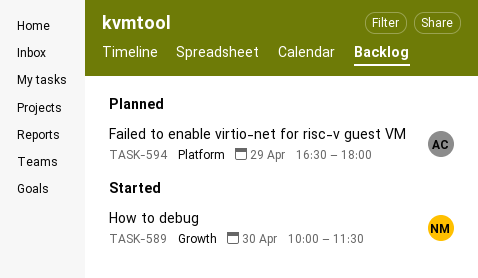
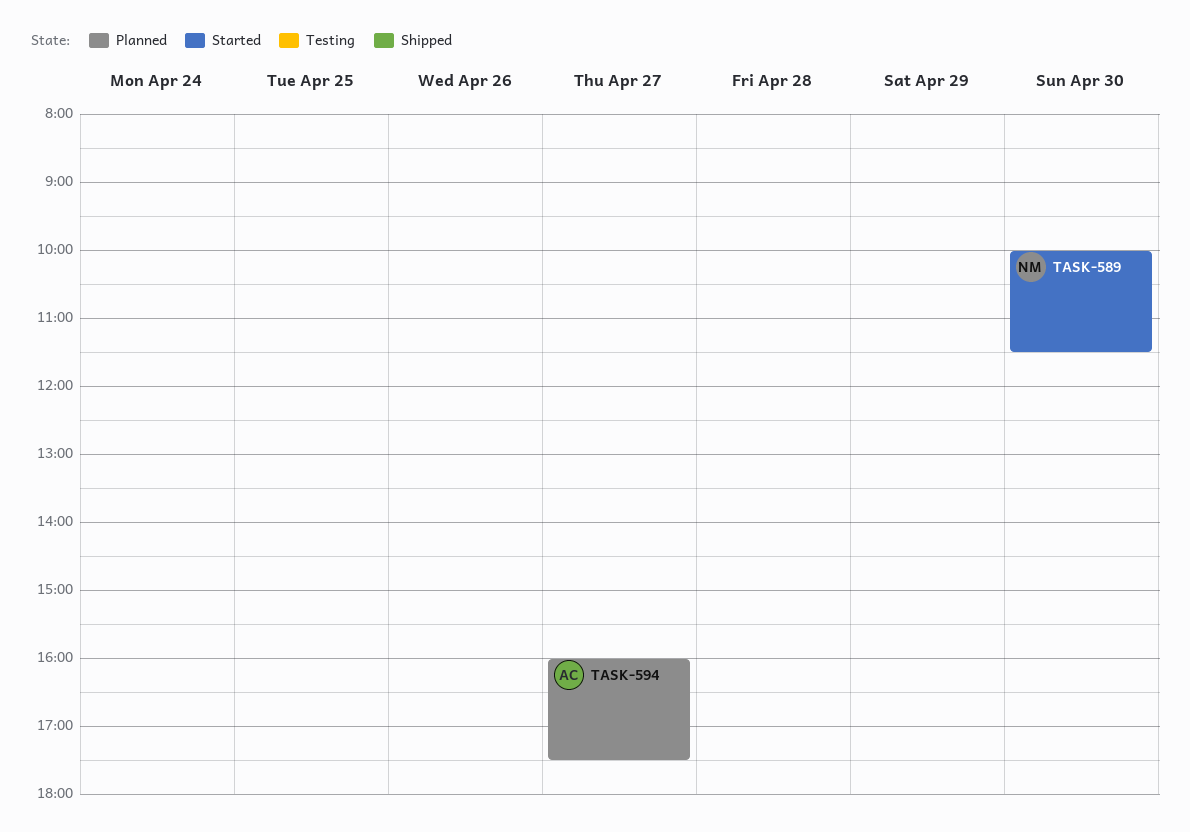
TASK-594, day: Apr 29 -> Apr 27
TASK-594, begins: 16:30 -> 16:00
TASK-594, ends: 18:00 -> 17:30

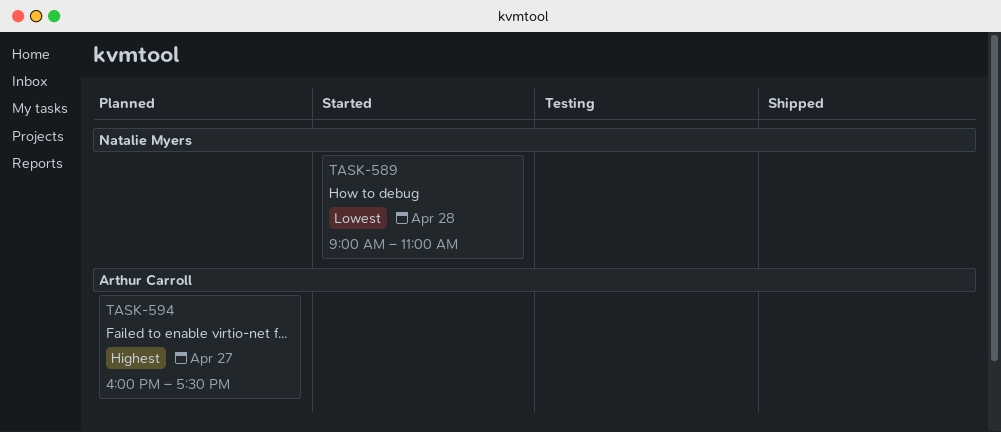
TASK-589, day: Apr 30 -> Apr 28
TASK-589, begins: 10:00 -> 09:00
TASK-589, ends: 11:30 -> 11:00

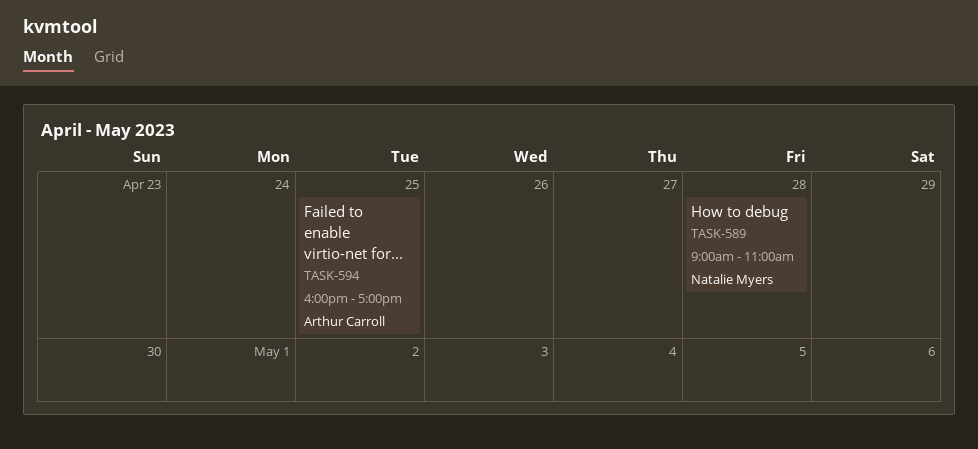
TASK-594, day: Apr 27 -> Apr 25
TASK-594, ends: 17:30 -> 17:00

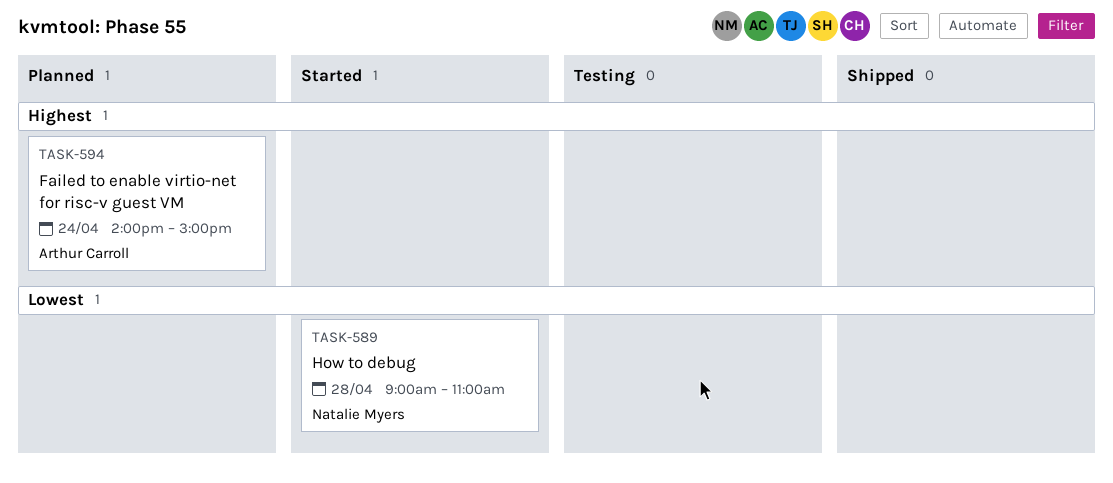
TASK-594, day: Apr 25 -> Apr 24
TASK-594, begins: 16:00 -> 14:00
TASK-594, ends: 17:00 -> 15:00

